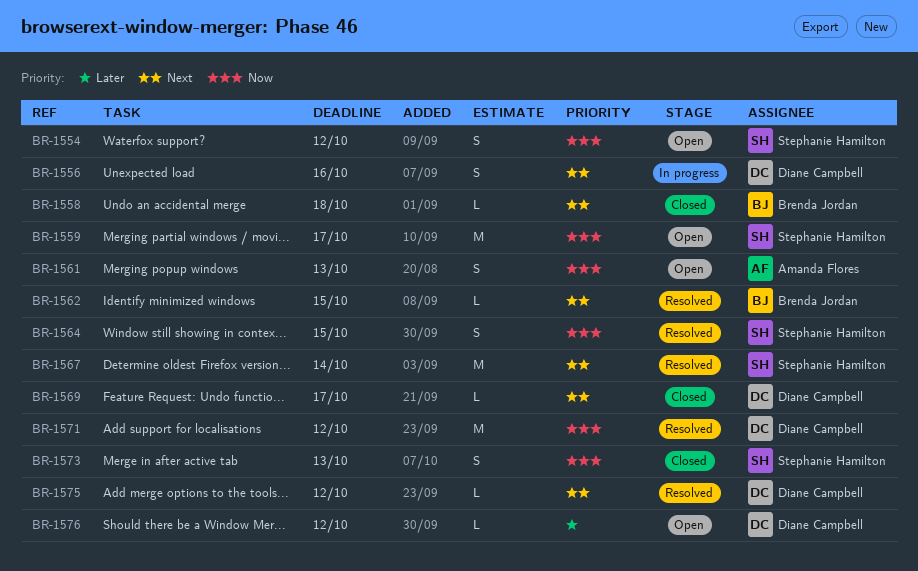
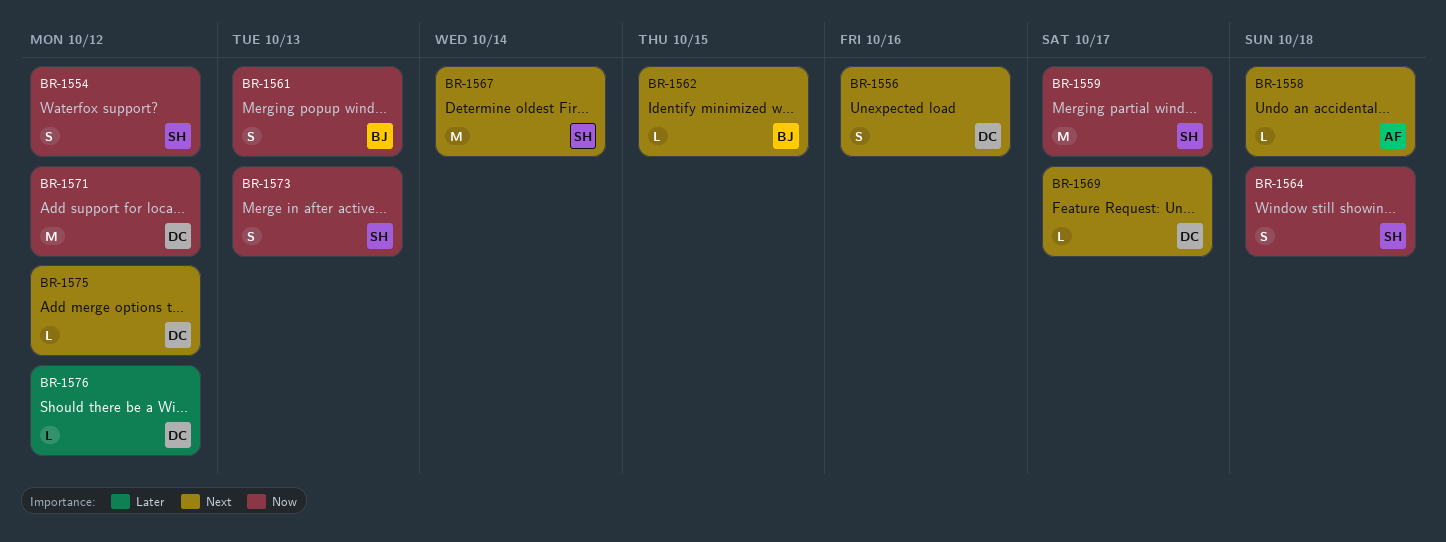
BR-1558, owner: Brenda Jordan -> Amanda Flores
BR-1561, owner: Amanda Flores -> Brenda Jordan
BR-1564, due: Oct 15 -> Oct 18

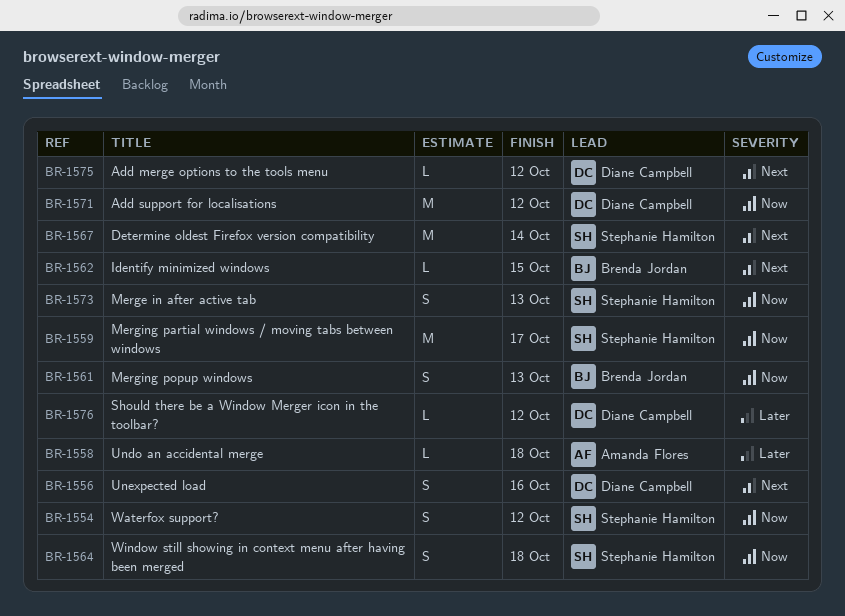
BR-1558, priority: Next -> Later
BR-1569: present -> none

